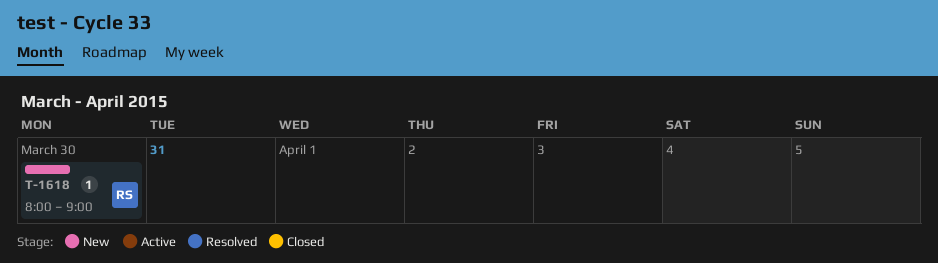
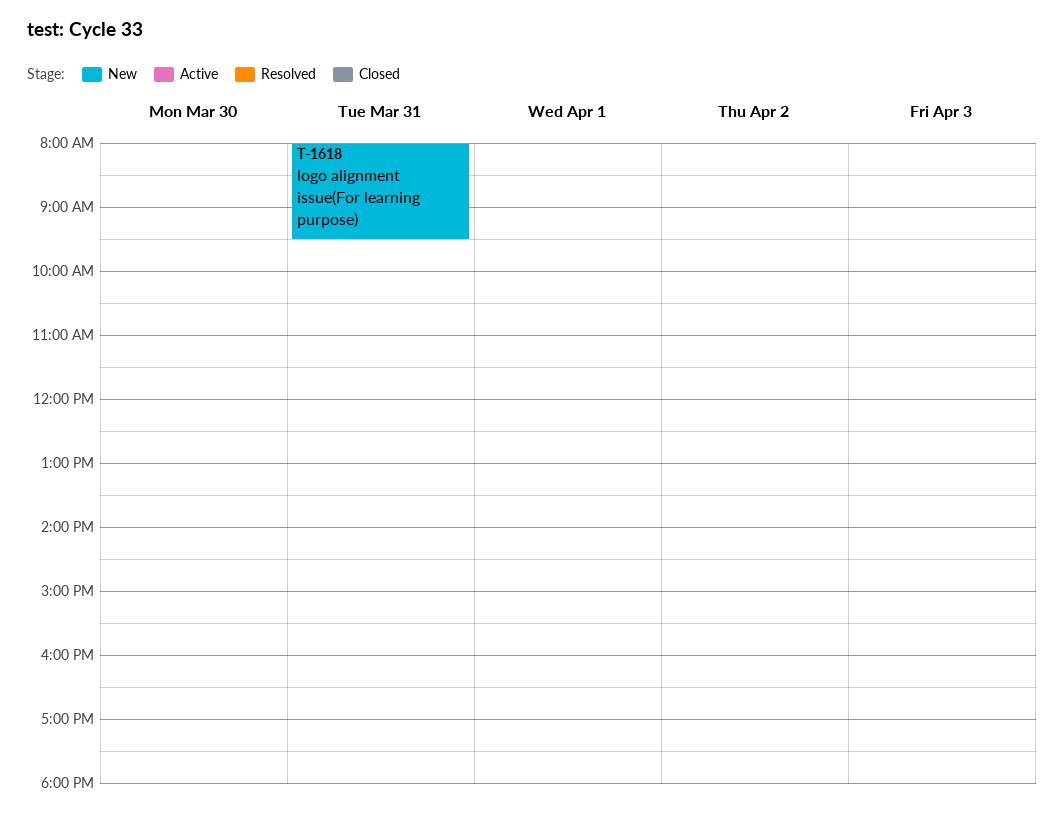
T-1618, day: Mar 30 -> Mar 31
T-1618, ends: 09:00 -> 09:30

